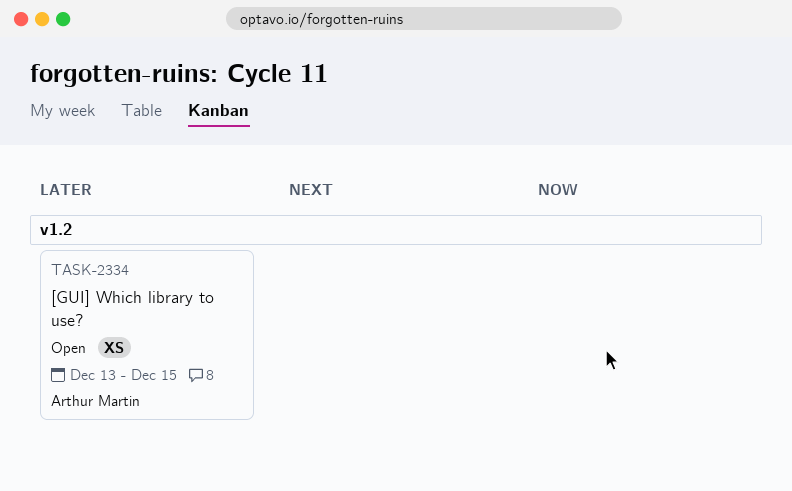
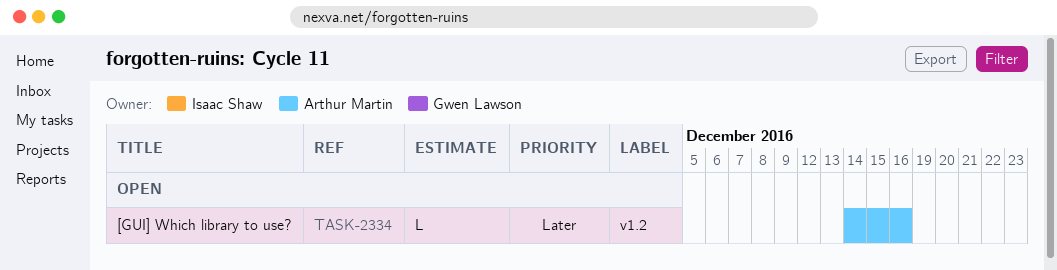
TASK-2334, estimate: XS -> L
TASK-2334, start: Dec 13 -> Dec 14
TASK-2334, due: Dec 15 -> Dec 16

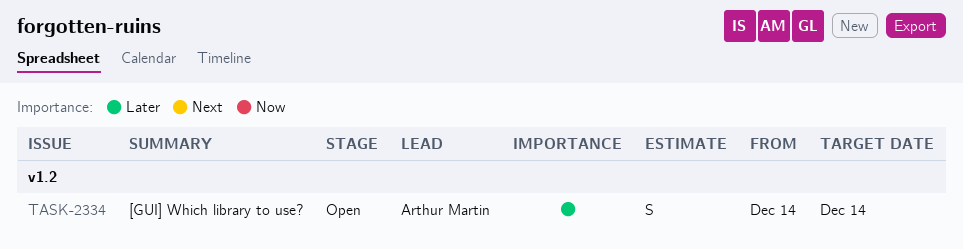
TASK-2334, estimate: L -> S
TASK-2334, due: Dec 16 -> Dec 14

